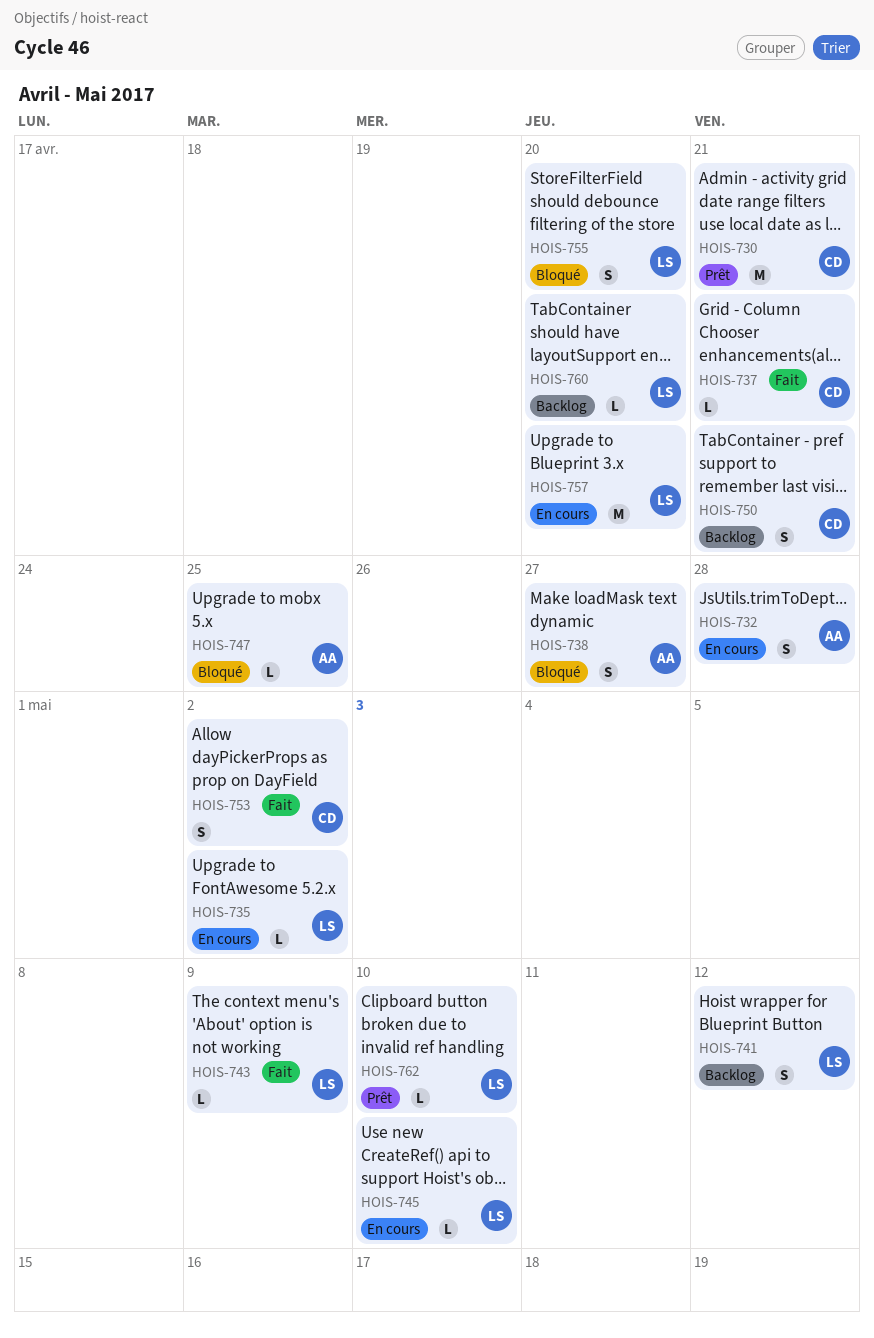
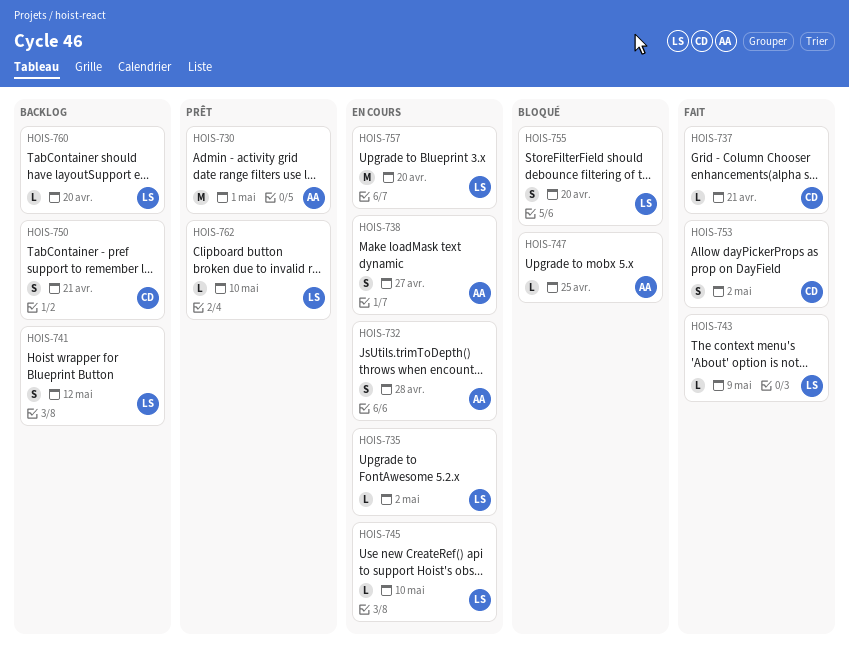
HOIS-730, owner: CD -> AA
HOIS-730, due: Apr 21 -> May 1
HOIS-738, status: Bloqué -> En cours

